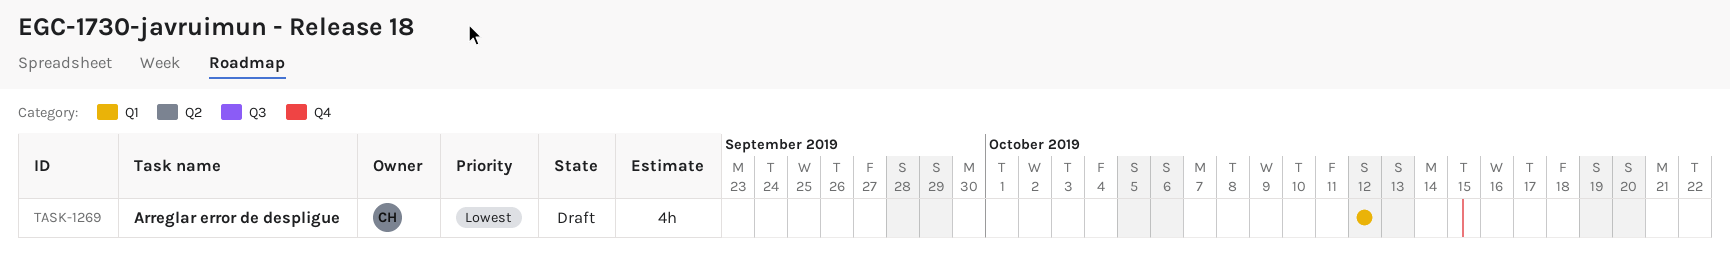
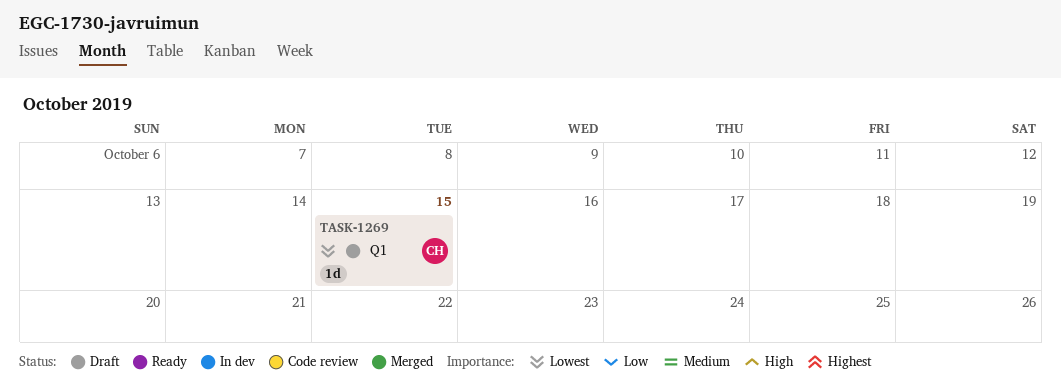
TASK-1269, estimate: 4h -> 1d
TASK-1269, due: Oct 12 -> Oct 15

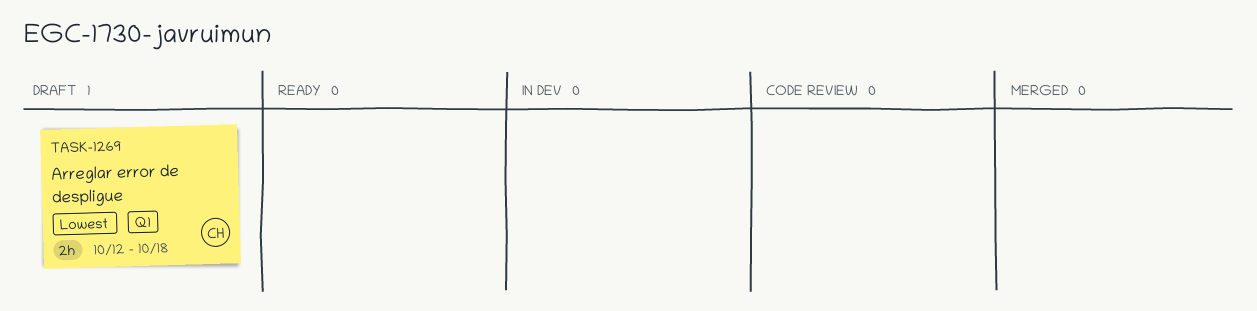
TASK-1269, estimate: 1d -> 2h
TASK-1269, due: Oct 15 -> Oct 18

